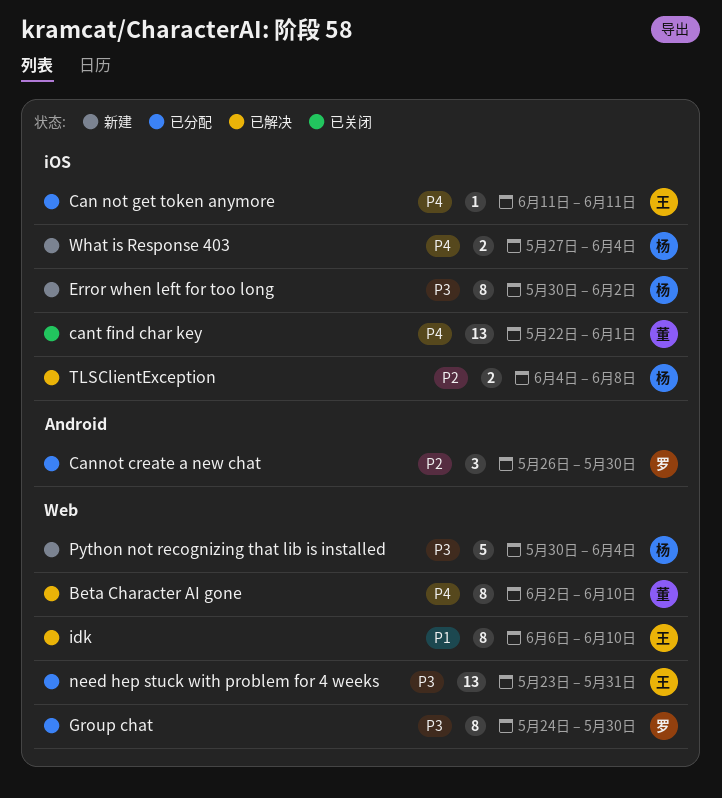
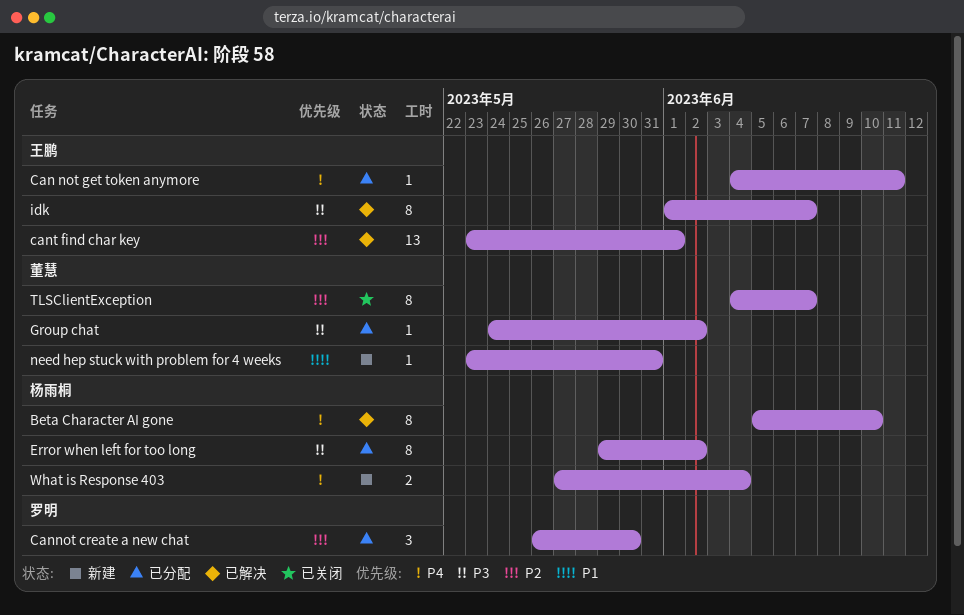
Beta Character AI gone, owner: 董慧 -> 杨雨桐
Beta Character AI gone, start: Jun 2 -> Jun 5
Can not get token anymore, start: Jun 11 -> Jun 4
cant find char key, status: 已关闭 -> 已解决
cant find char key, owner: 董慧 -> 王鹏
cant find char key, priority: P4 -> P2
cant find char key, start: May 22 -> May 23
Error when left for too long, status: 新建 -> 已分配
Error when left for too long, start: May 30 -> May 29
Group chat, owner: 罗明 -> 董慧
Group chat, estimate: 8 -> 1
Group chat, due: May 30 -> Jun 2
idk, priority: P1 -> P3
idk, start: Jun 6 -> Jun 1
idk, due: Jun 10 -> Jun 7
need hep stuck with problem for 4 weeks, status: 已分配 -> 新建
need hep stuck with problem for 4 weeks, owner: 王鹏 -> 董慧
need hep stuck with problem for 4 weeks, priority: P3 -> P1
need hep stuck with problem for 4 weeks, estimate: 13 -> 1
Python not recognizing that lib is installed: present -> none
TLSClientException, status: 已解决 -> 已关闭
TLSClientException, owner: 杨雨桐 -> 董慧
TLSClientException, estimate: 2 -> 8
TLSClientException, due: Jun 8 -> Jun 7

